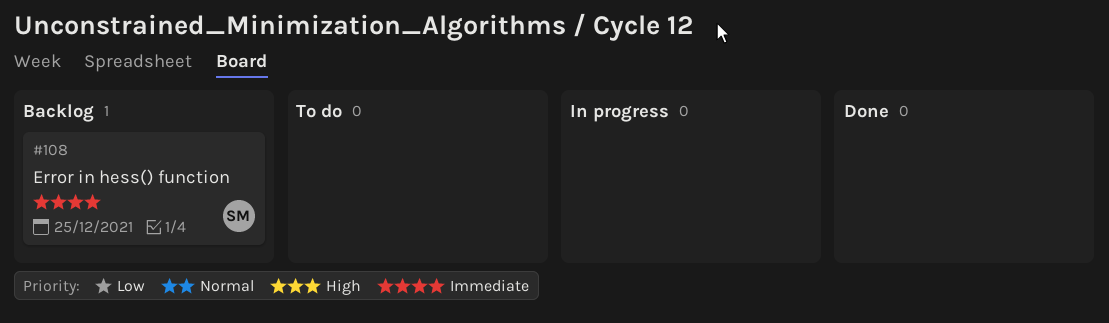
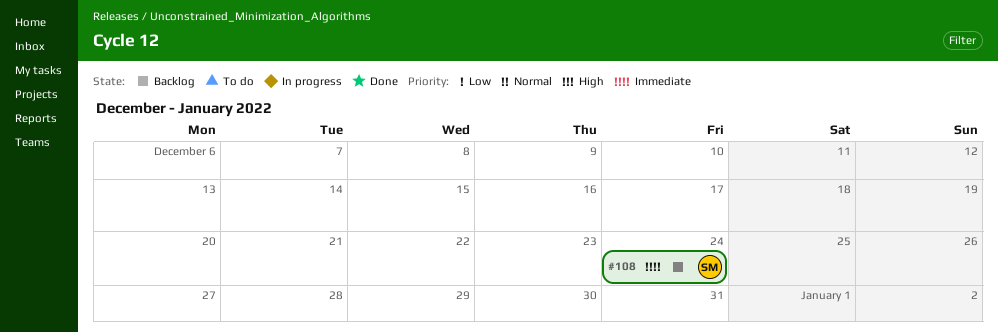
#108, due: Dec 25 -> Dec 24

